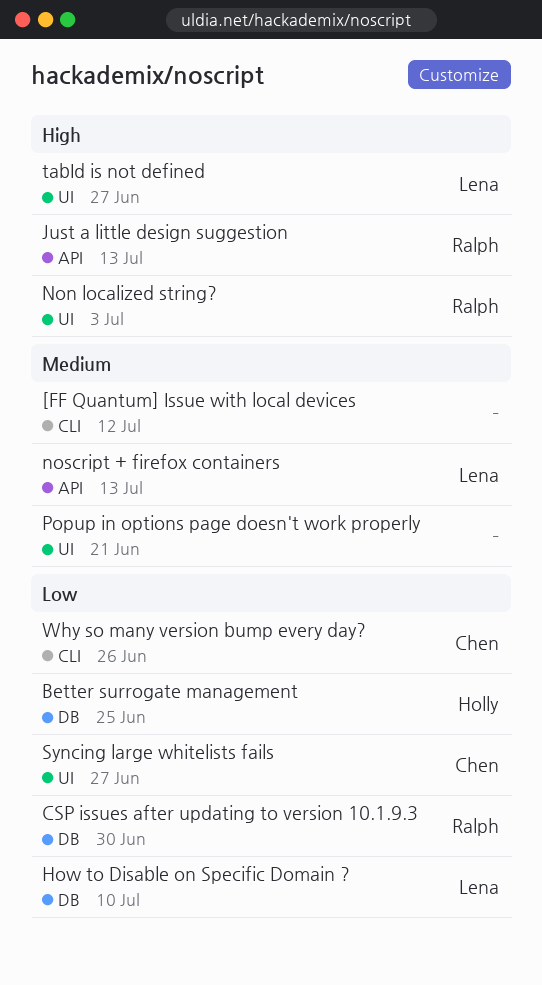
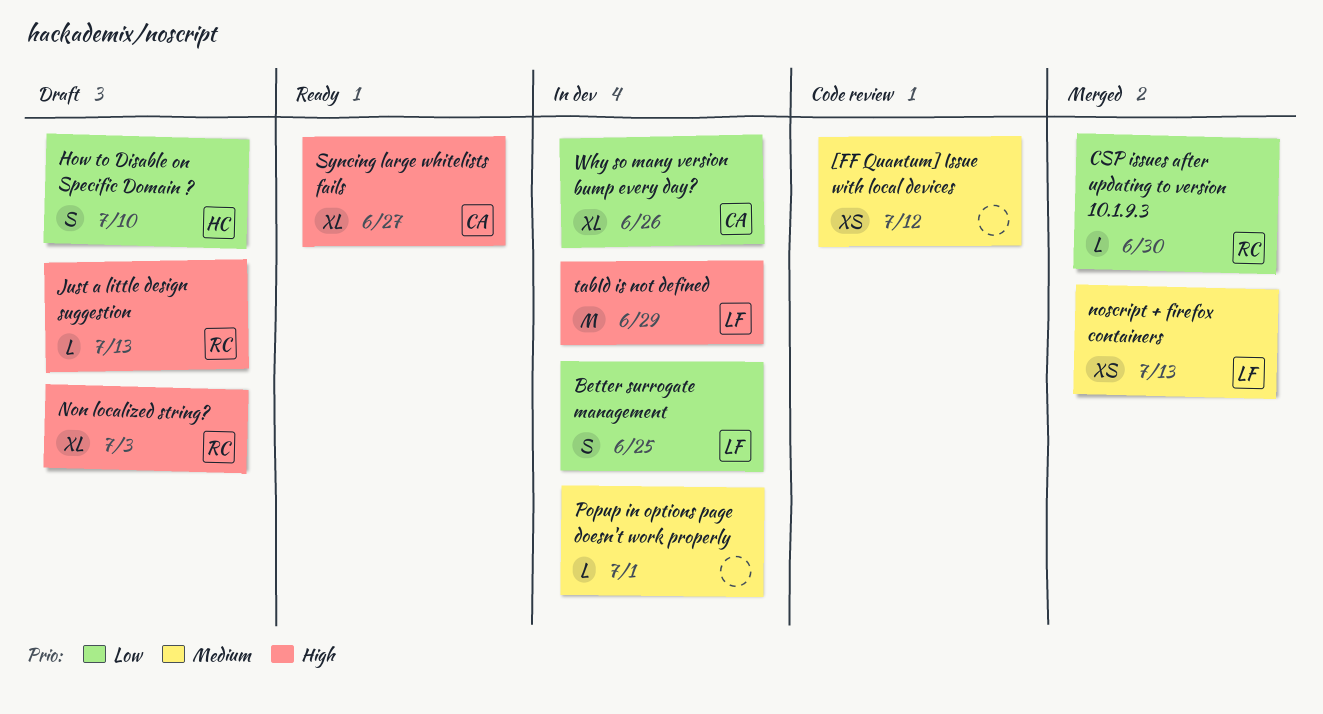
Better surrogate management, owner: Holly -> Lena
How to Disable on Specific Domain ?, owner: Lena -> Holly
Popup in options page doesn't work properly, due: Jun 21 -> Jul 1
Syncing large whitelists fails, priority: Low -> High
tabId is not defined, due: Jun 27 -> Jun 29

